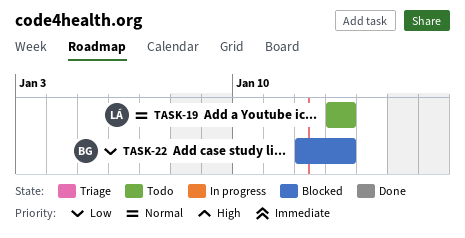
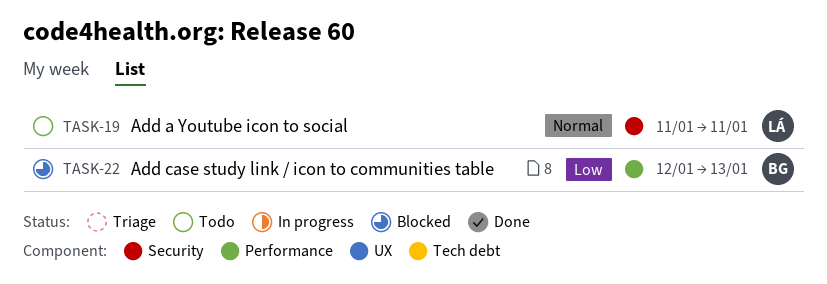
TASK-19, start: Jan 13 -> Jan 11
TASK-19, due: Jan 13 -> Jan 11

